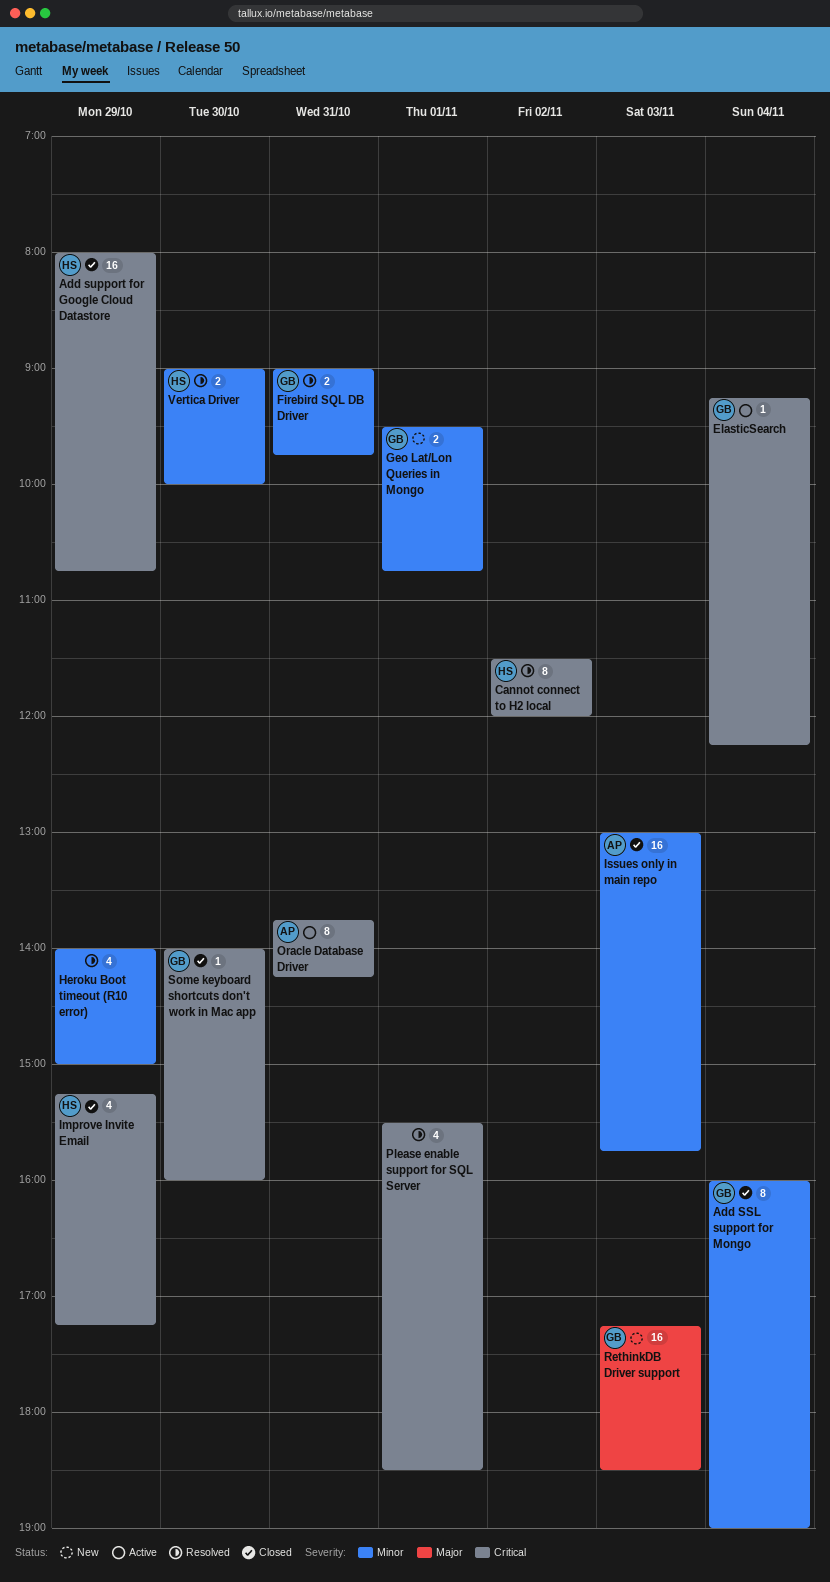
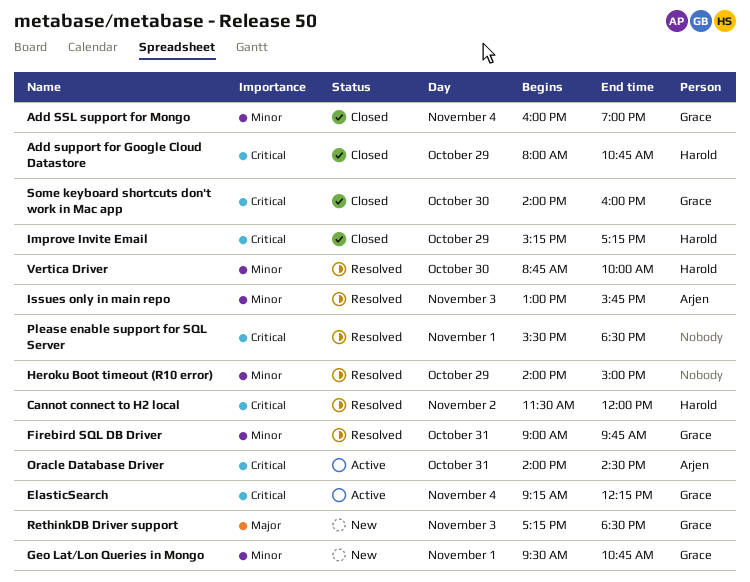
Issues only in main repo, status: Closed -> Resolved
Oracle Database Driver, begins: 13:45 -> 14:00
Oracle Database Driver, ends: 14:15 -> 14:30
Vertica Driver, begins: 09:00 -> 08:45

